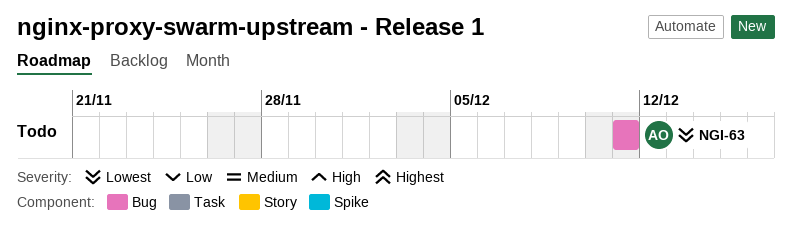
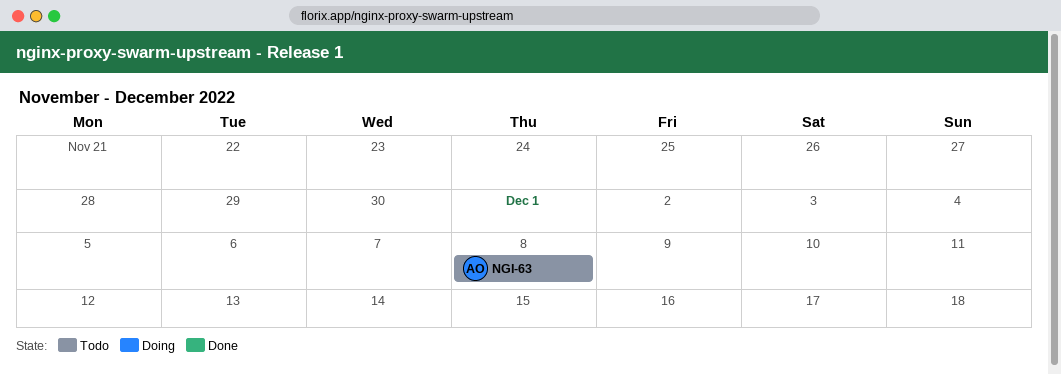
NGI-63, start: Dec 11 -> Dec 8
NGI-63, due: Dec 11 -> Dec 8

